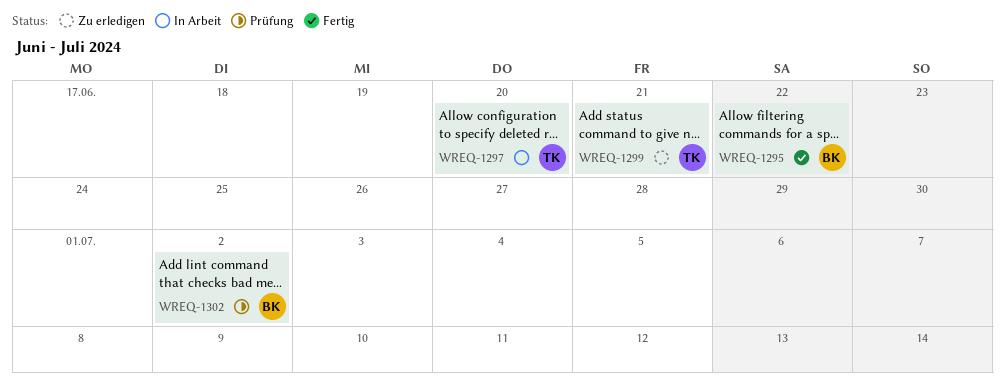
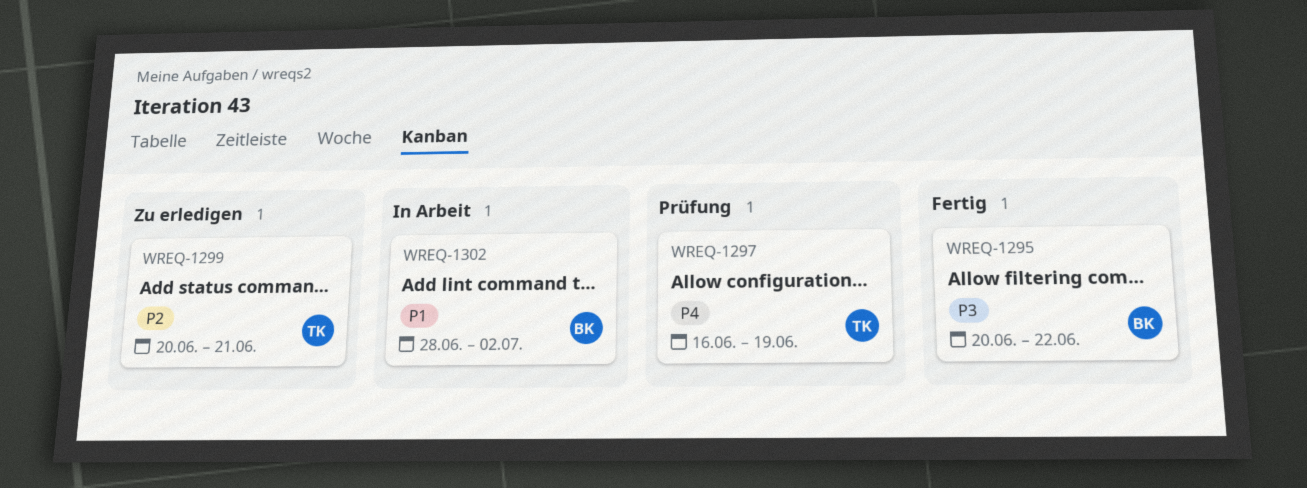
WREQ-1297, status: In Arbeit -> Prüfung
WREQ-1297, due: Jun 20 -> Jun 19
WREQ-1302, status: Prüfung -> In Arbeit

